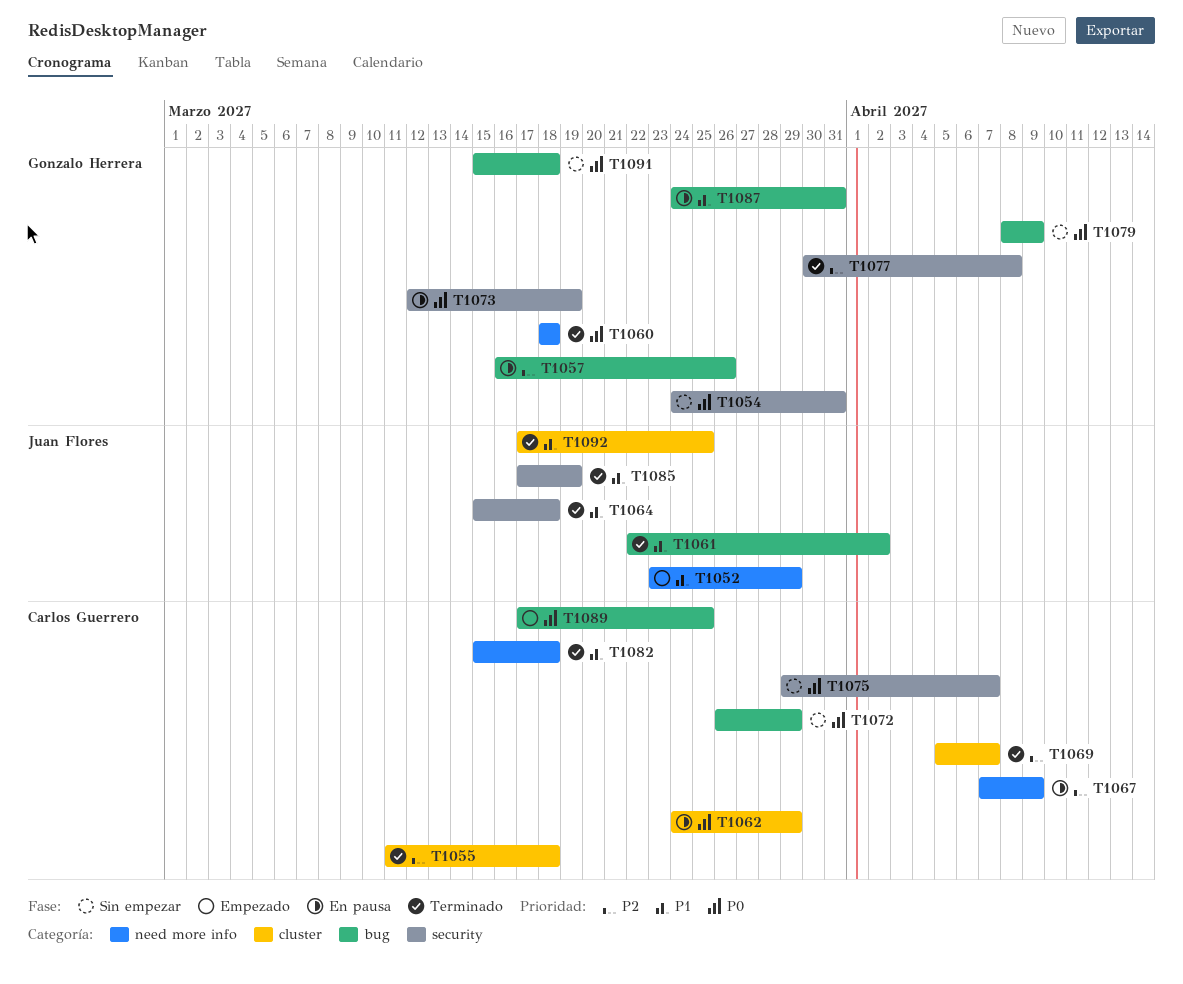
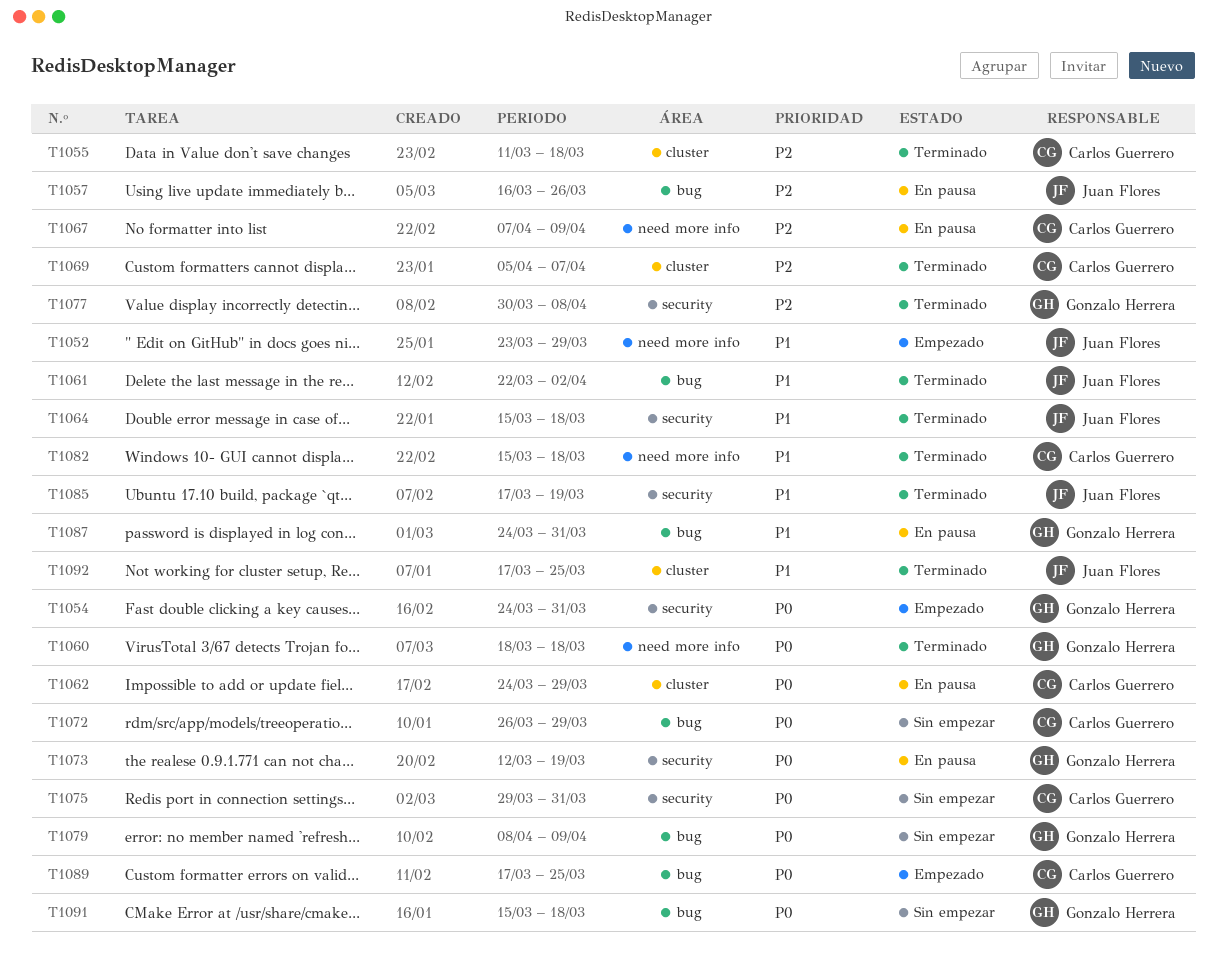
T1054, status: Sin empezar -> Empezado
T1057, owner: Gonzalo Herrera -> Juan Flores
T1075, due: Apr 7 -> Mar 31

